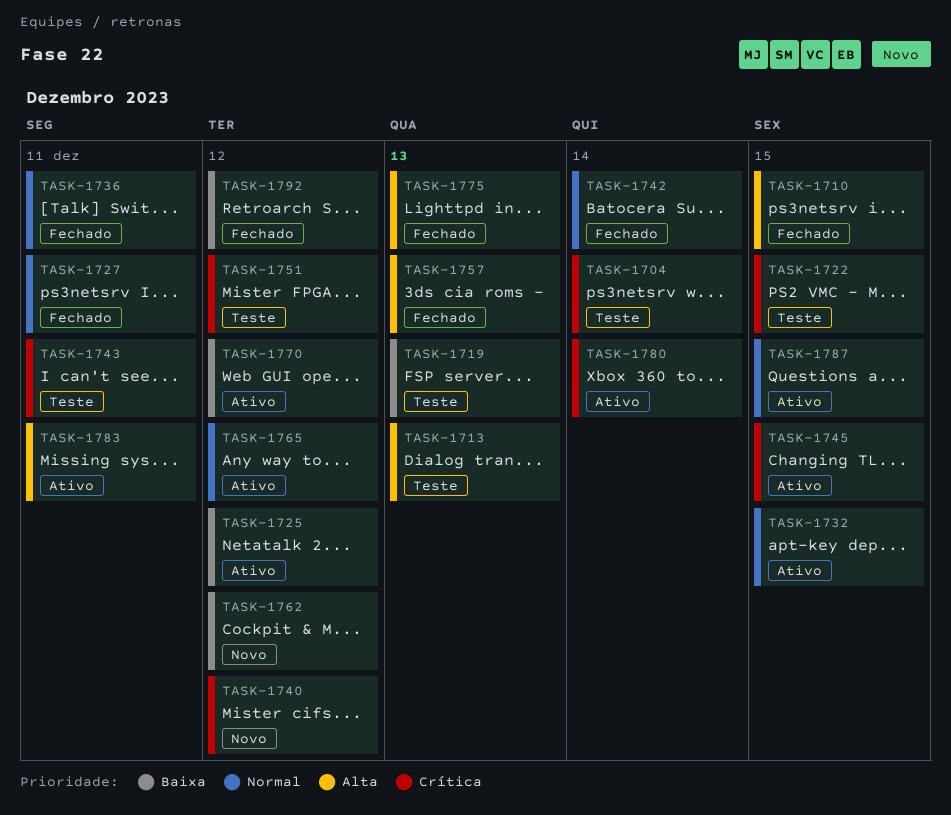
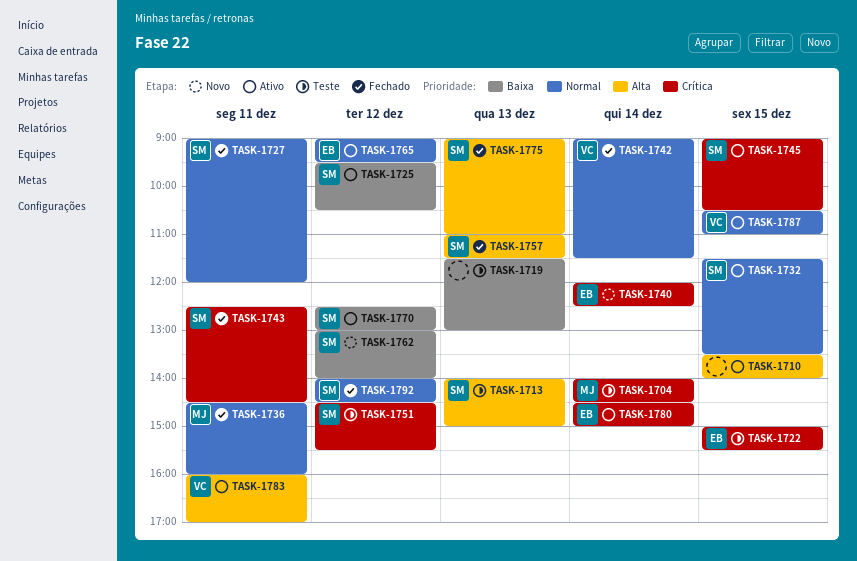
TASK-1710, status: Fechado -> Ativo
TASK-1740, day: Dec 12 -> Dec 14
TASK-1743, status: Teste -> Fechado
TASK-1792, priority: Baixa -> Normal

